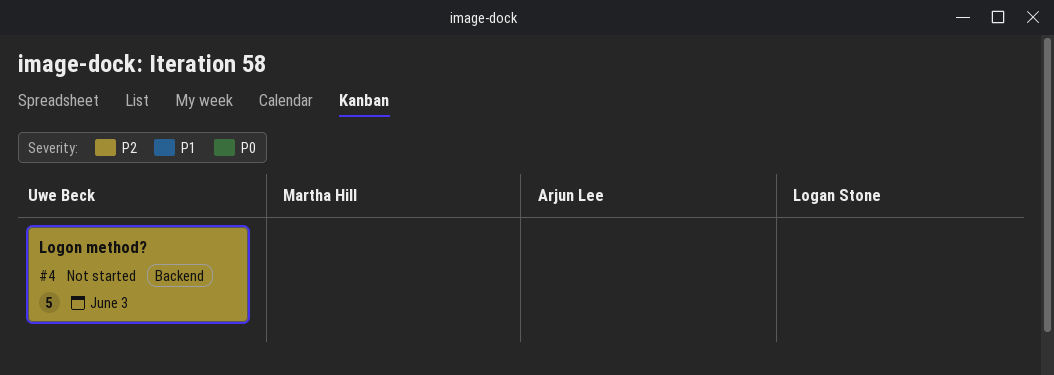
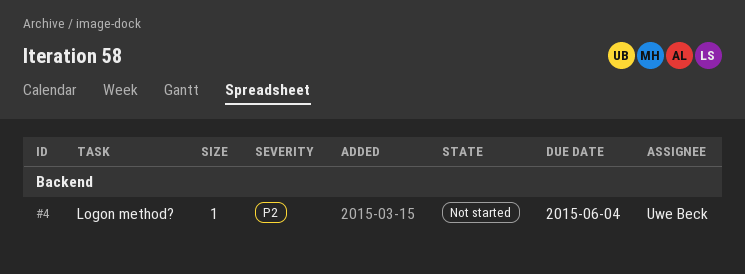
#4, estimate: 5 -> 1
#4, due: Jun 3 -> Jun 4

